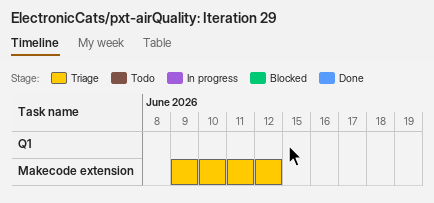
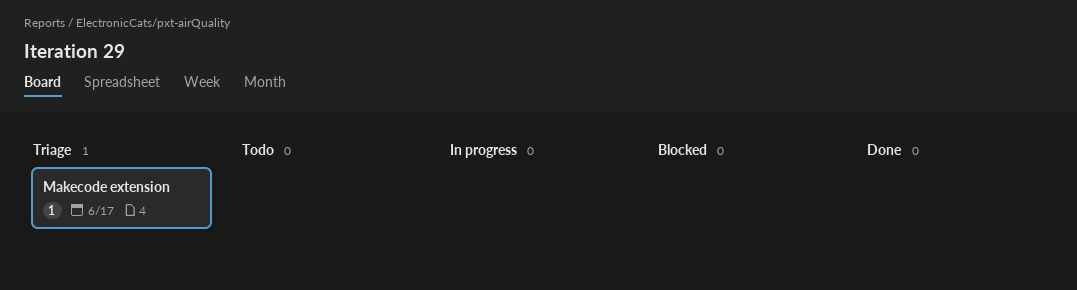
Makecode extension, due: Jun 12 -> Jun 17

